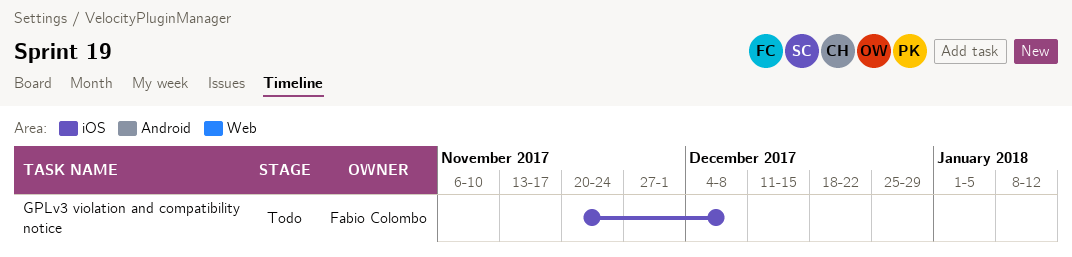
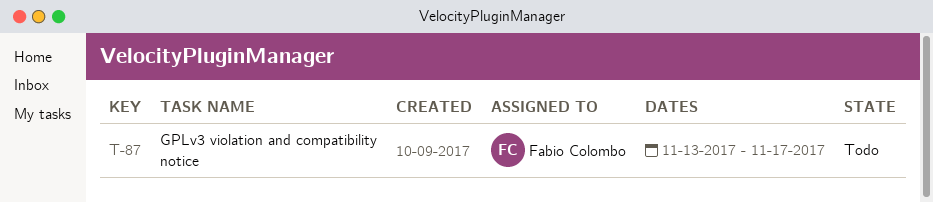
GPLv3 violation and compatibility notice, start: Nov 20 -> Nov 13
GPLv3 violation and compatibility notice, due: Dec 8 -> Nov 17

